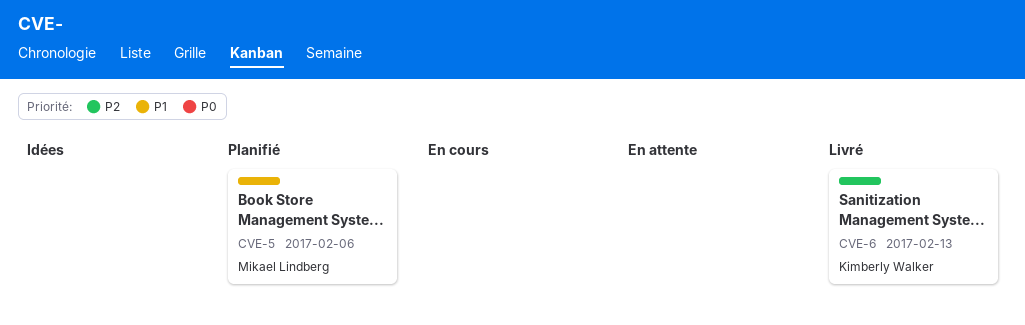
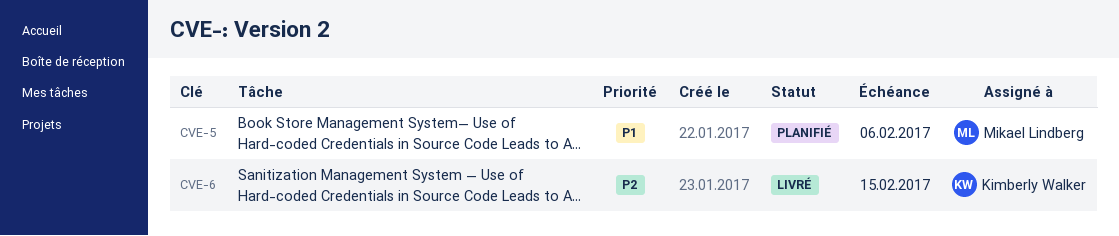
CVE-6, due: Feb 13 -> Feb 15

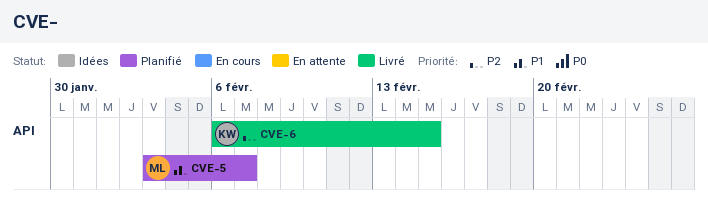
CVE-5, due: Feb 6 -> Feb 7

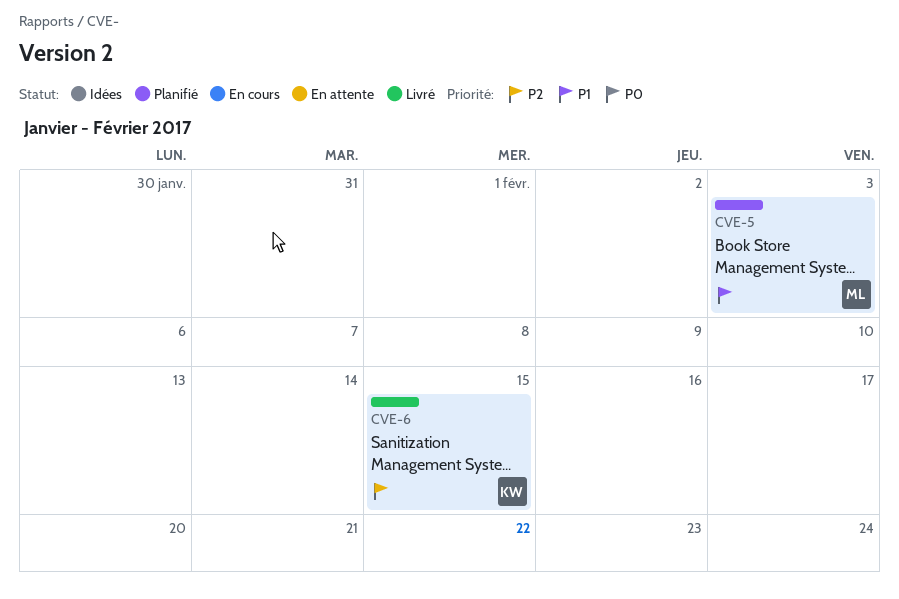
CVE-5, due: Feb 7 -> Feb 3

